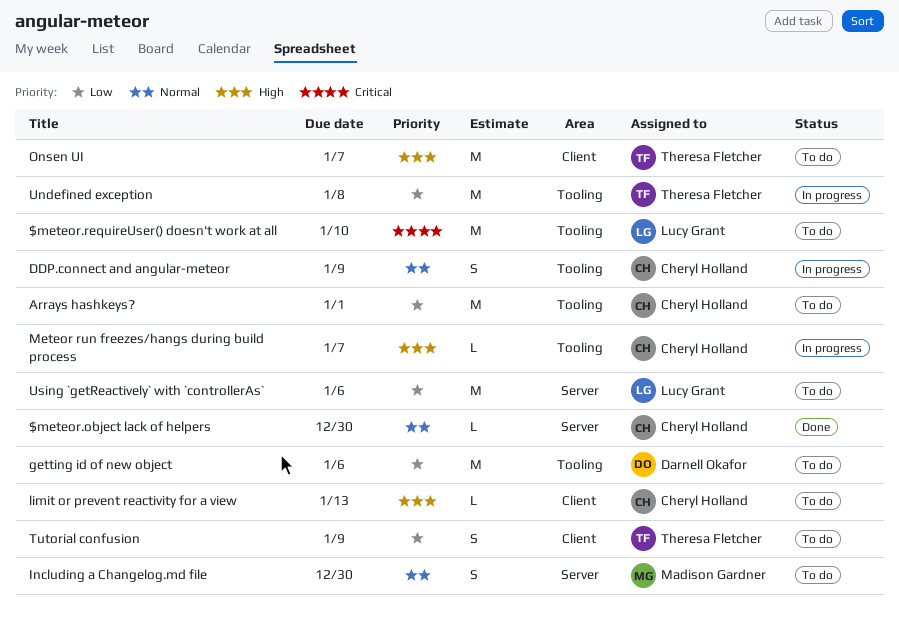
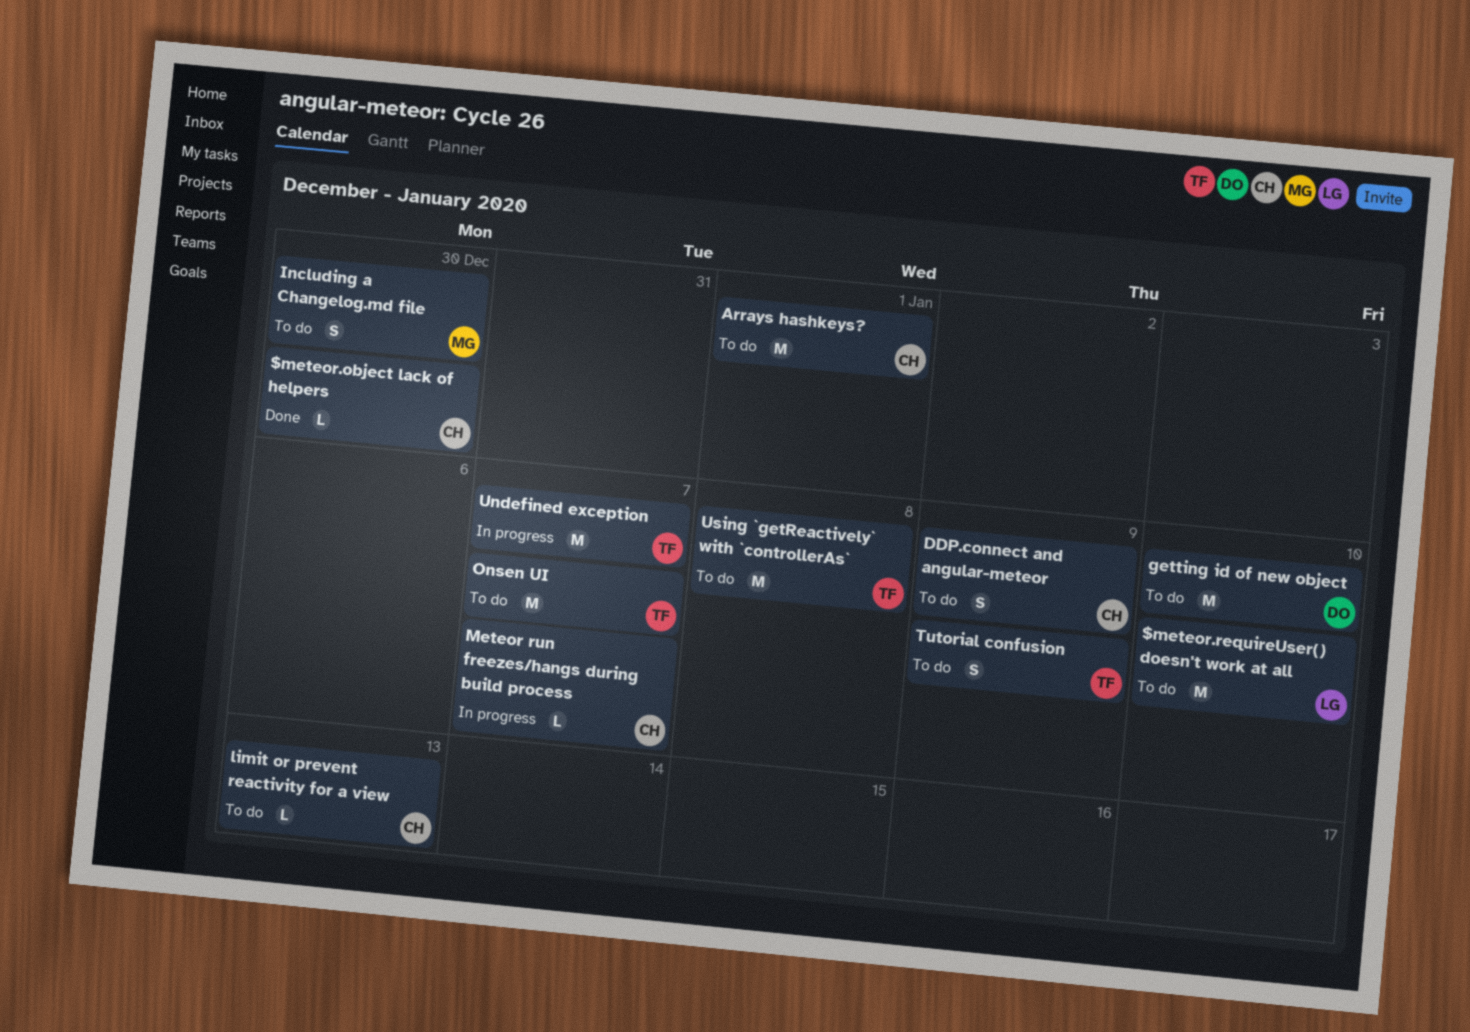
DDP.connect and angular-meteor, status: In progress -> To do
getting id of new object, due: Jan 6 -> Jan 10
Undefined exception, due: Jan 8 -> Jan 7
Using `getReactively` with `controllerAs`, owner: Lucy Grant -> Theresa Fletcher
Using `getReactively` with `controllerAs`, due: Jan 6 -> Jan 8

